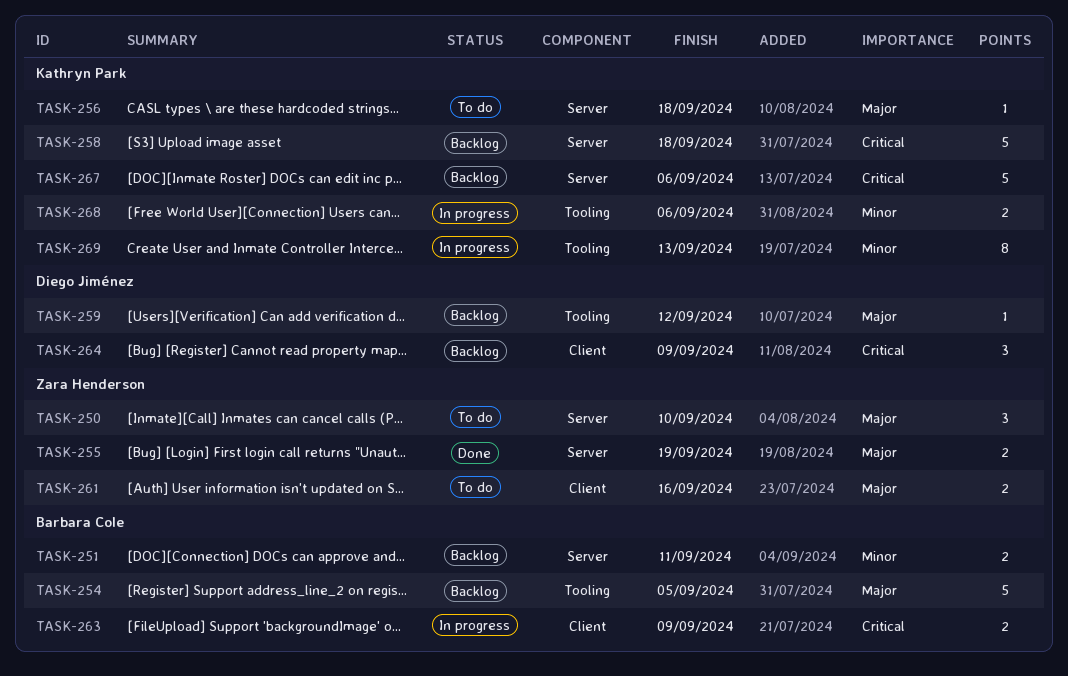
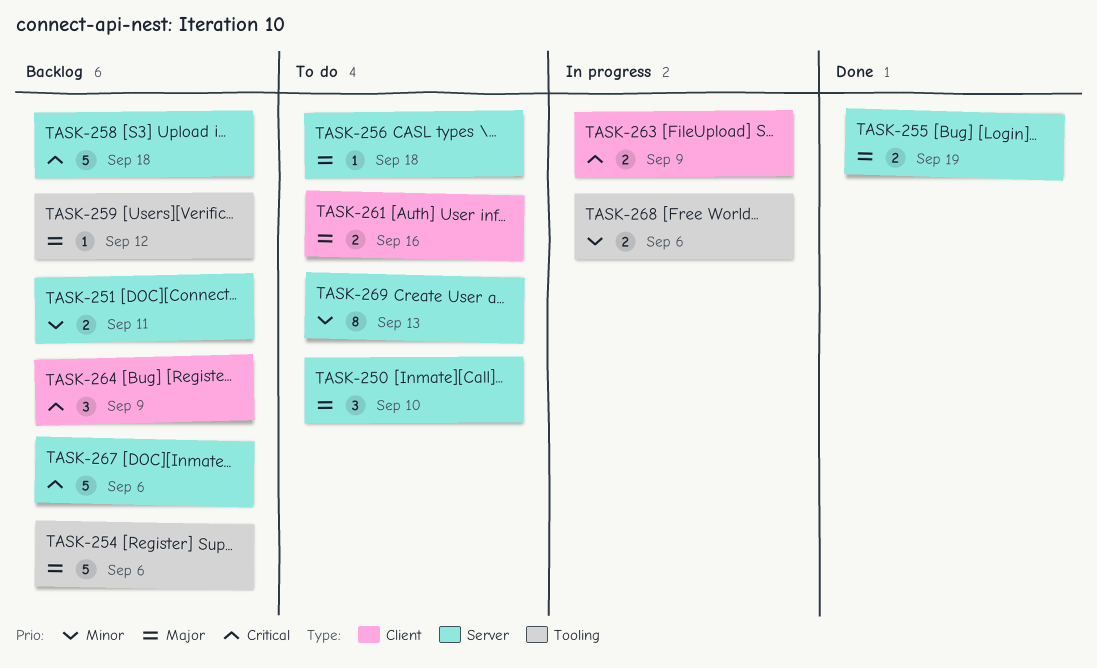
TASK-254, due: Sep 5 -> Sep 6
TASK-269, status: In progress -> To do
TASK-269, label: Tooling -> Server

